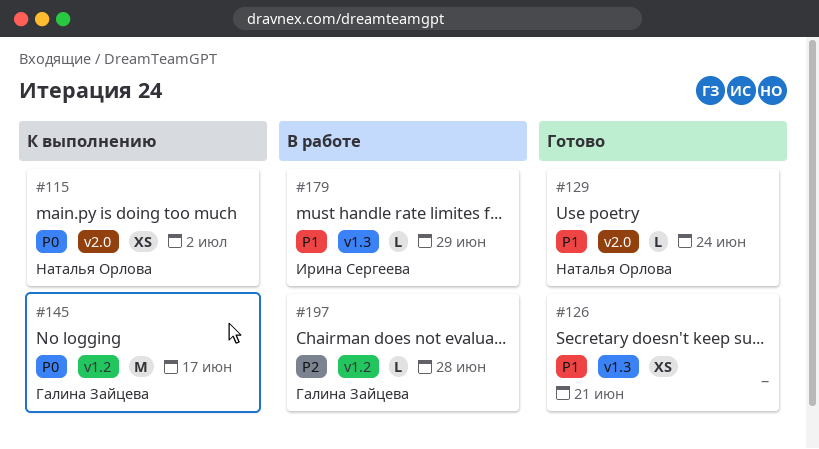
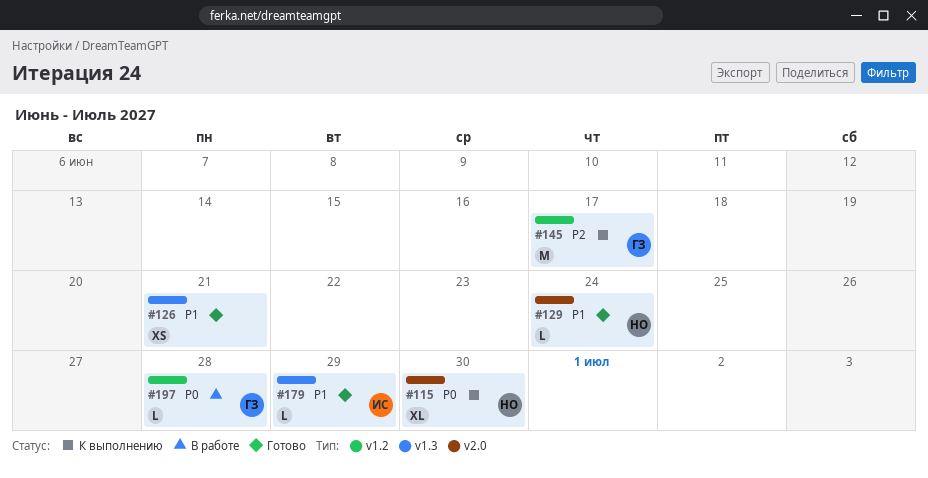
#115, estimate: XS -> XL
#115, due: Jul 2 -> Jun 30
#145, priority: P0 -> P2
#179, status: В работе -> Готово
#197, priority: P2 -> P0

